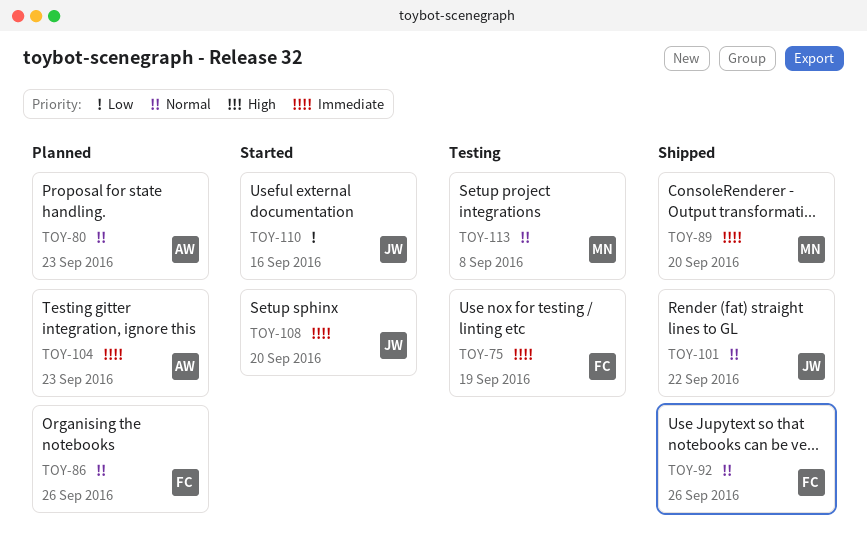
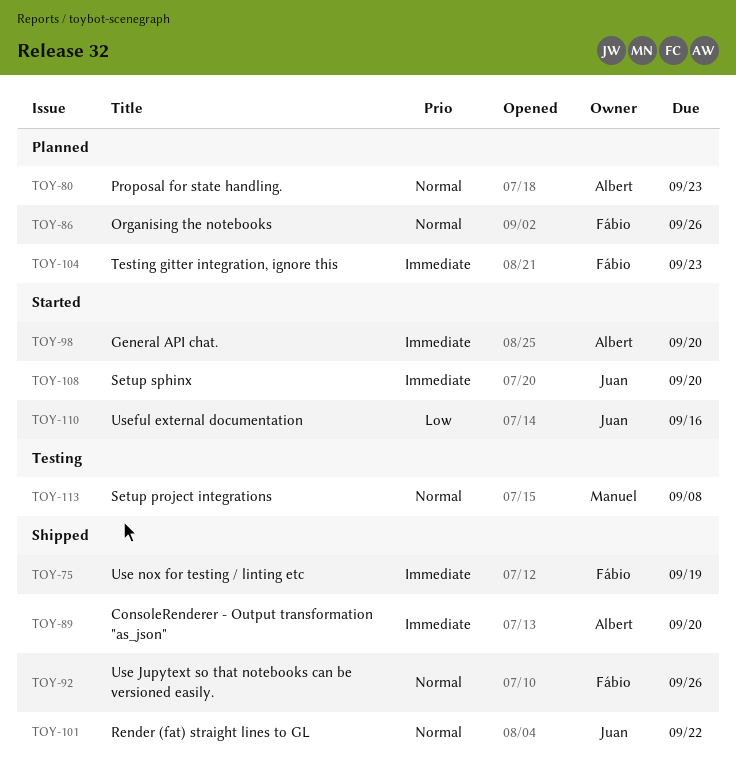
TOY-75, status: Testing -> Shipped
TOY-89, owner: Manuel -> Albert
TOY-98: none -> present
TOY-104, owner: Albert -> Fábio

